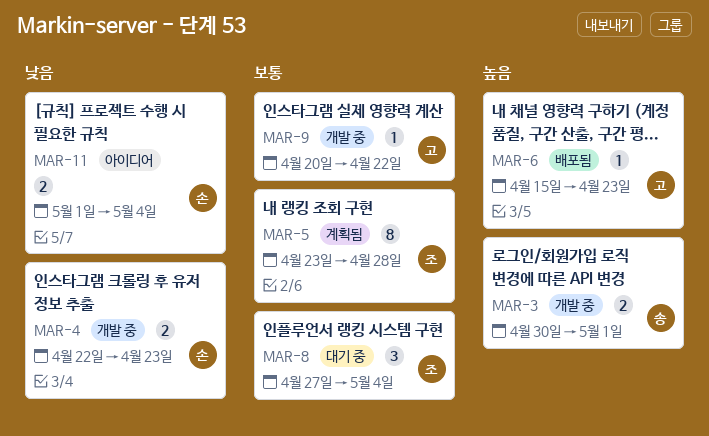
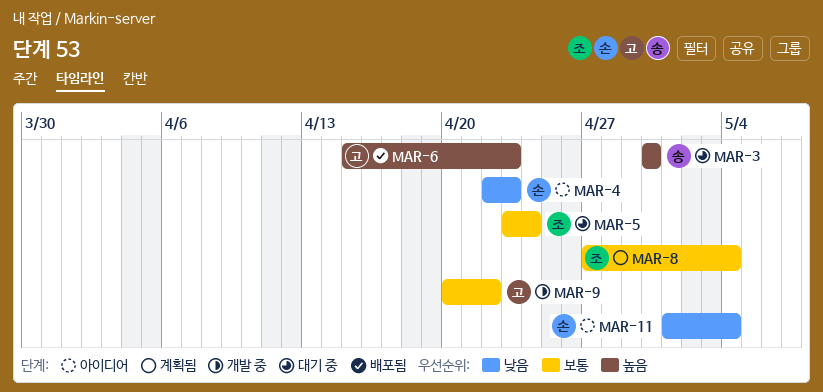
MAR-3, status: 개발 중 -> 대기 중
MAR-3, due: May 1 -> Apr 30
MAR-4, status: 개발 중 -> 아이디어
MAR-5, status: 계획됨 -> 대기 중
MAR-5, due: Apr 28 -> Apr 24
MAR-8, status: 대기 중 -> 계획됨

